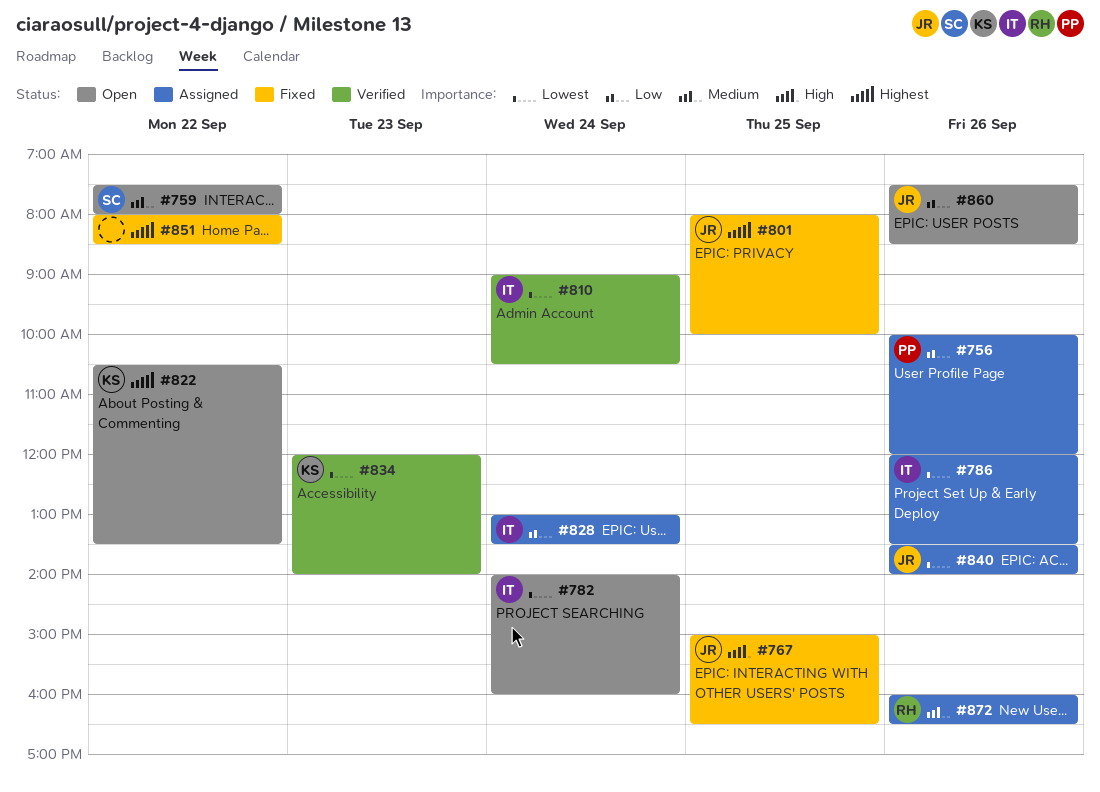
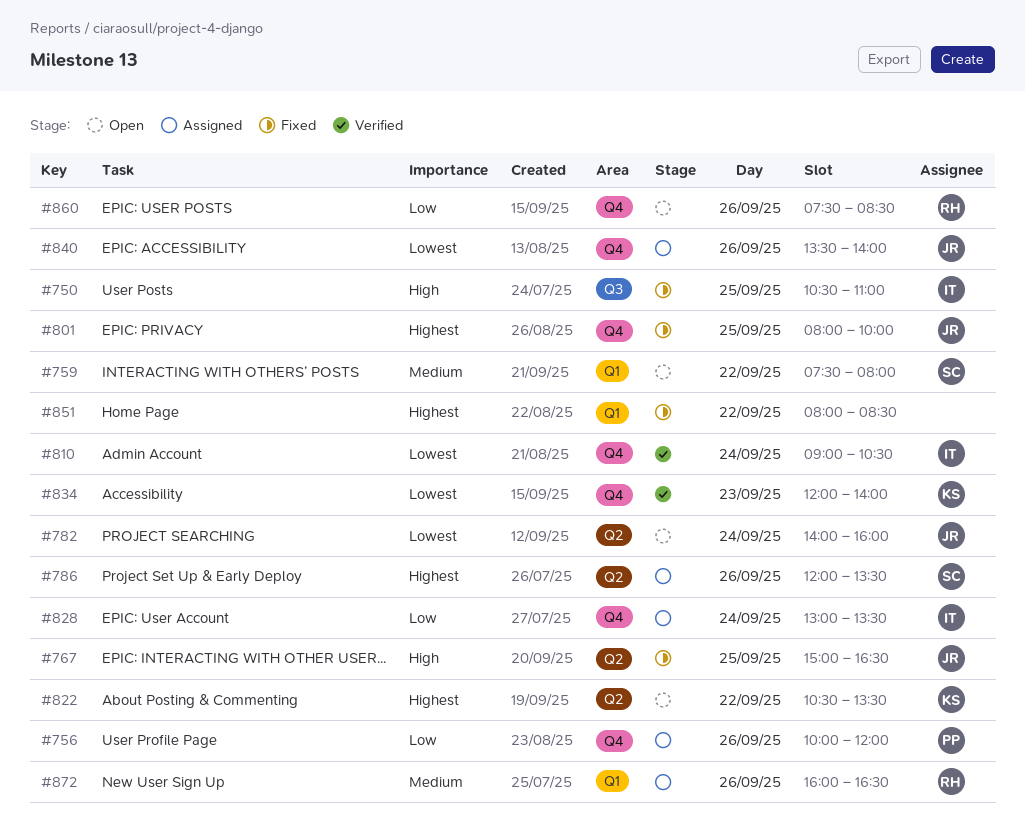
#750: none -> present
#782, owner: IT -> JR
#786, owner: IT -> SC
#786, priority: Lowest -> Highest
#860, owner: JR -> RH

